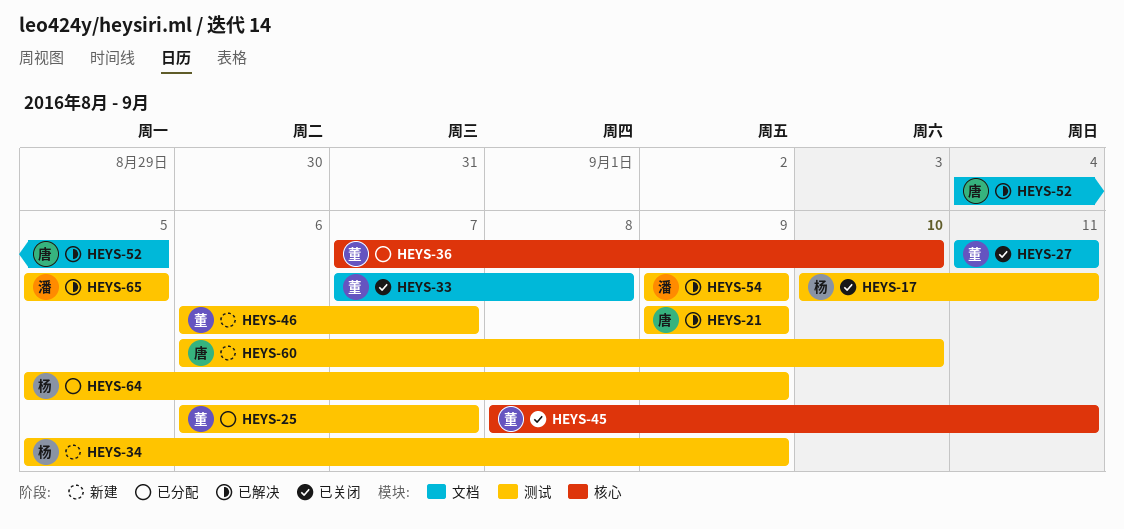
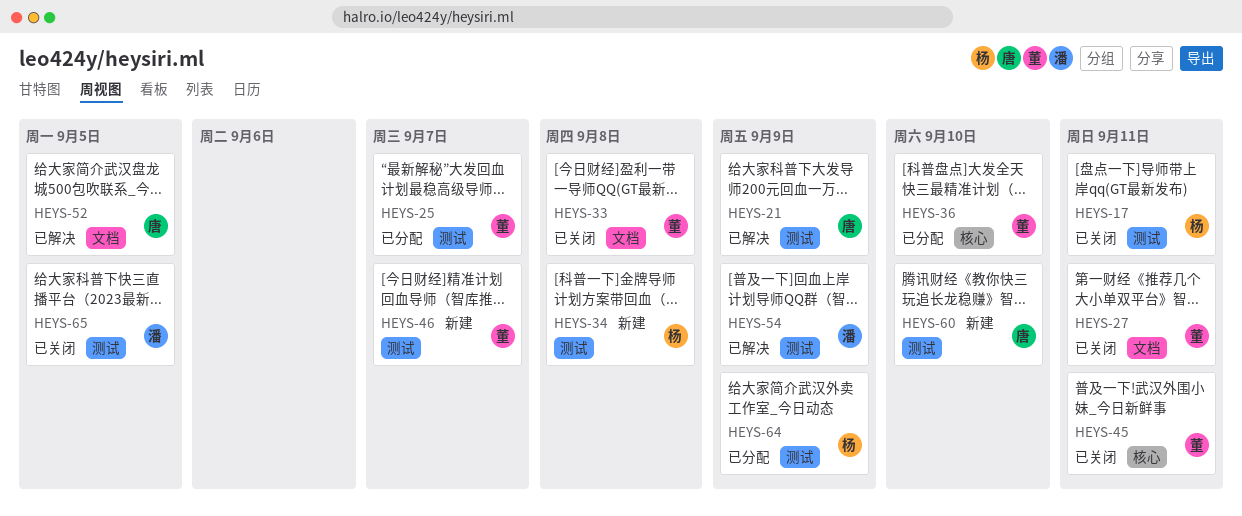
HEYS-34, due: Sep 9 -> Sep 8
HEYS-65, status: 已解决 -> 已关闭

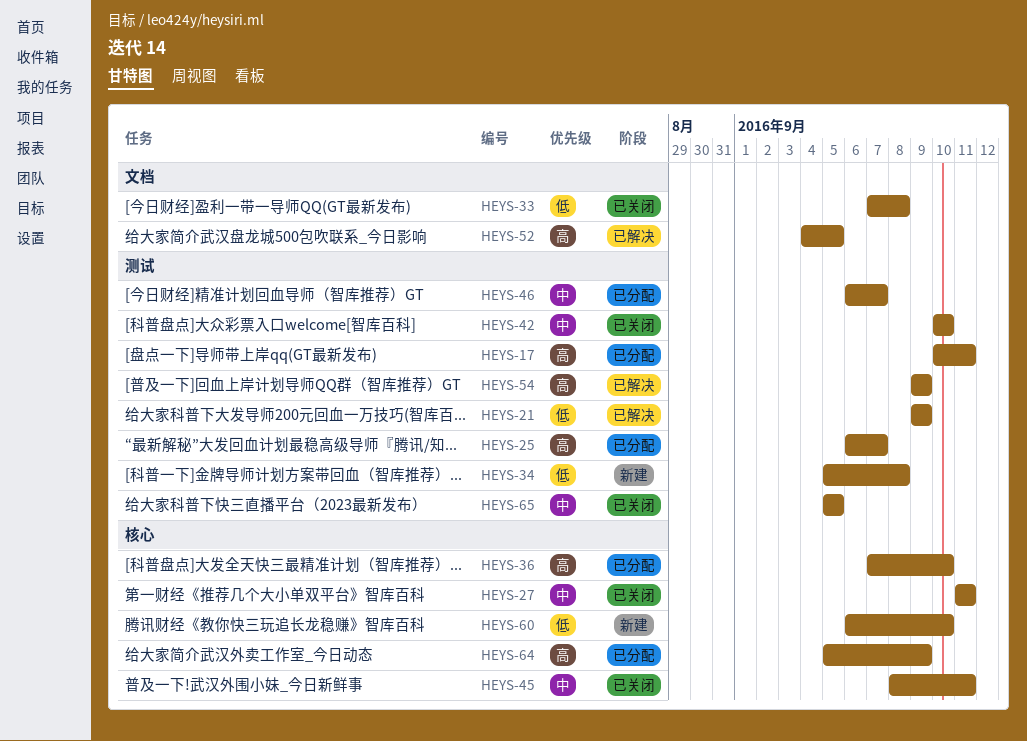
HEYS-17, status: 已关闭 -> 已分配
HEYS-27, label: 文档 -> 核心
HEYS-42: none -> present
HEYS-46, status: 新建 -> 已分配
HEYS-60, label: 测试 -> 核心
HEYS-64, label: 测试 -> 核心

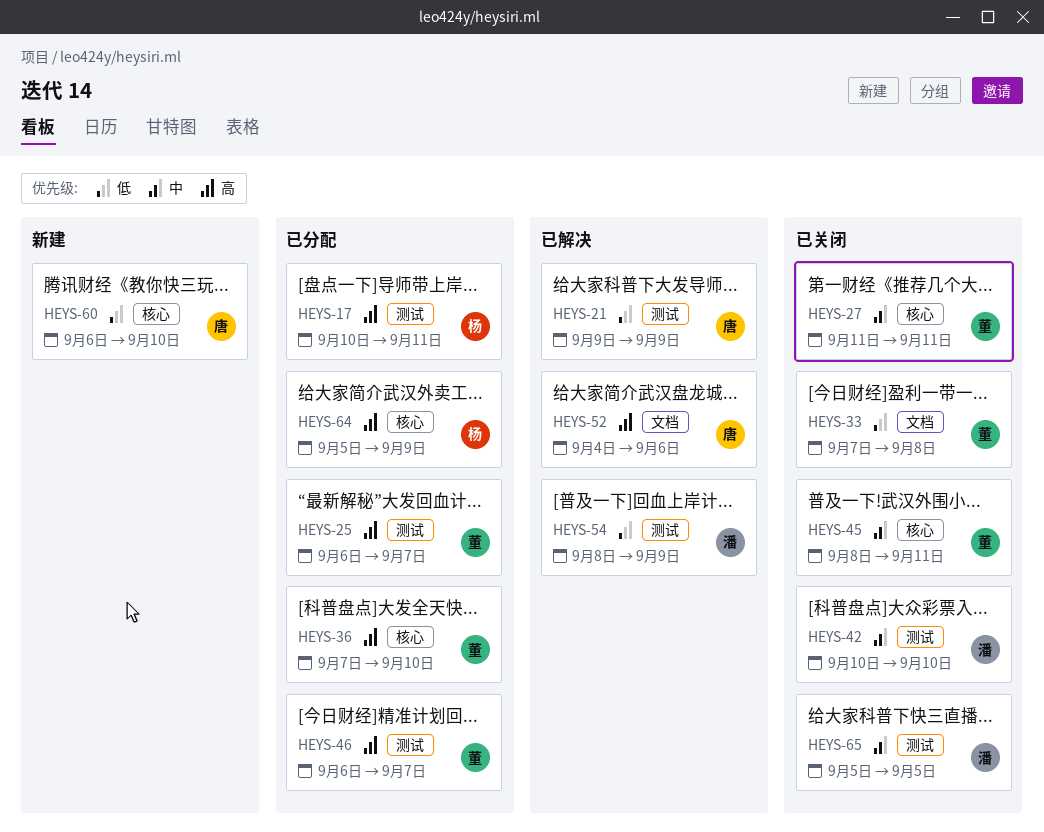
HEYS-34: present -> none
HEYS-46, priority: 中 -> 高
HEYS-52, due: Sep 5 -> Sep 6
HEYS-54, priority: 高 -> 低
HEYS-54, start: Sep 9 -> Sep 8

